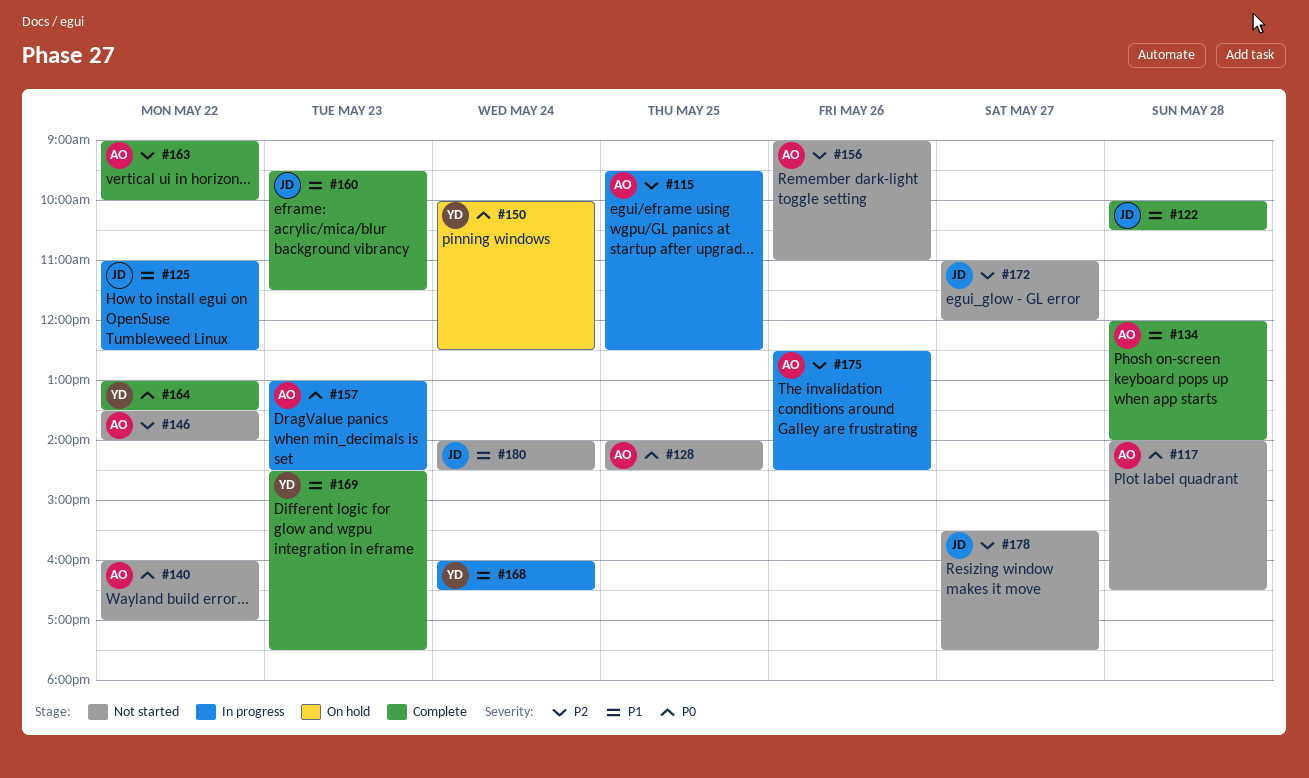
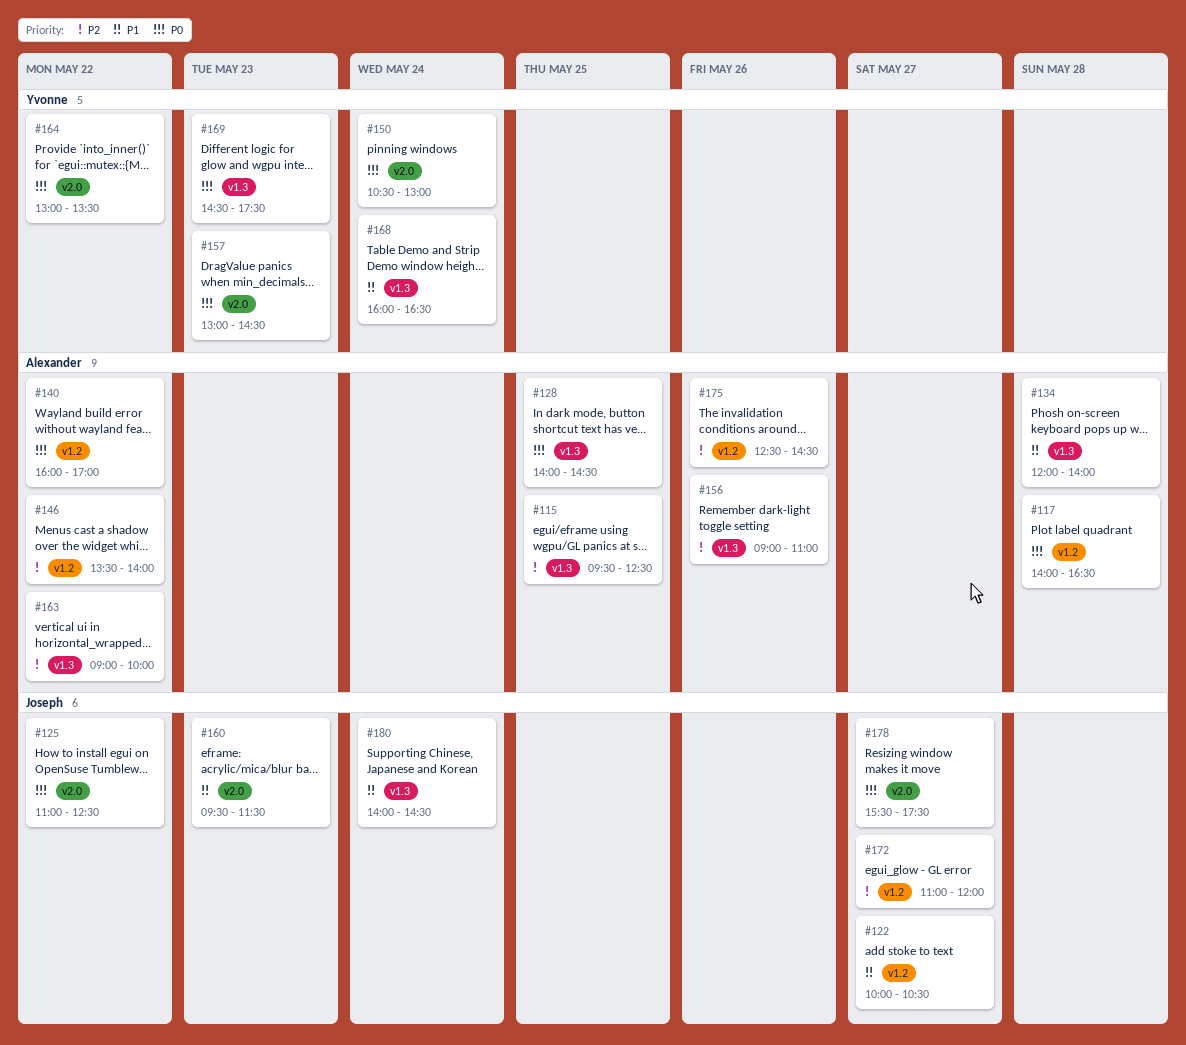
#122, day: May 28 -> May 27
#125, priority: P1 -> P0
#150, begins: 10:00 -> 10:30
#150, ends: 12:30 -> 13:00
#157, owner: Alexander -> Yvonne
#169, priority: P1 -> P0
#178, priority: P2 -> P0

